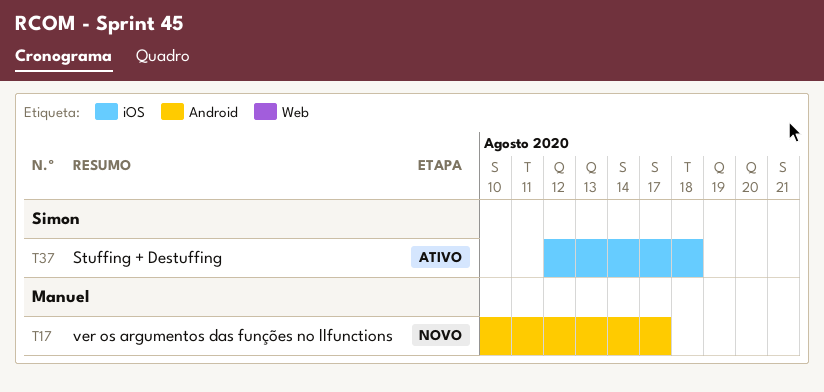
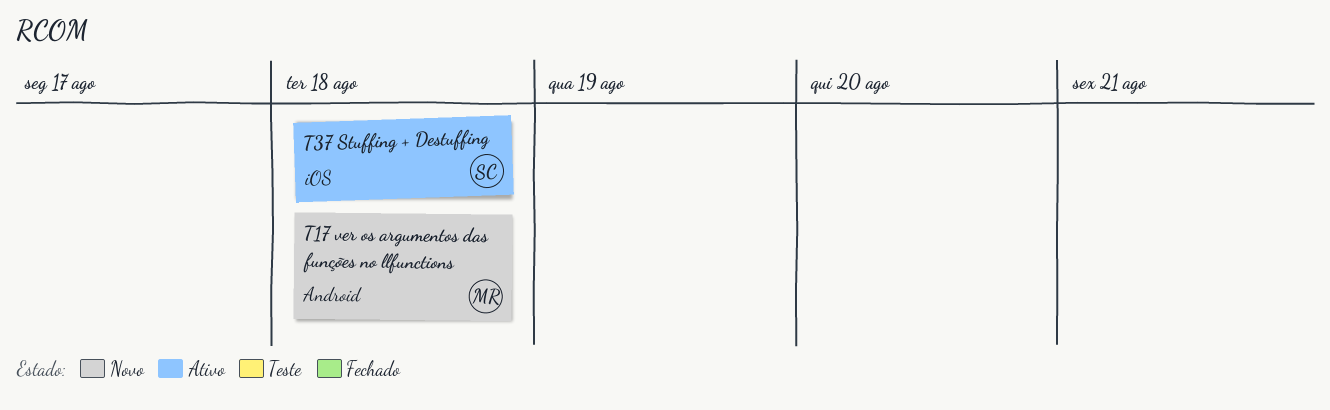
T17, due: Aug 17 -> Aug 18

